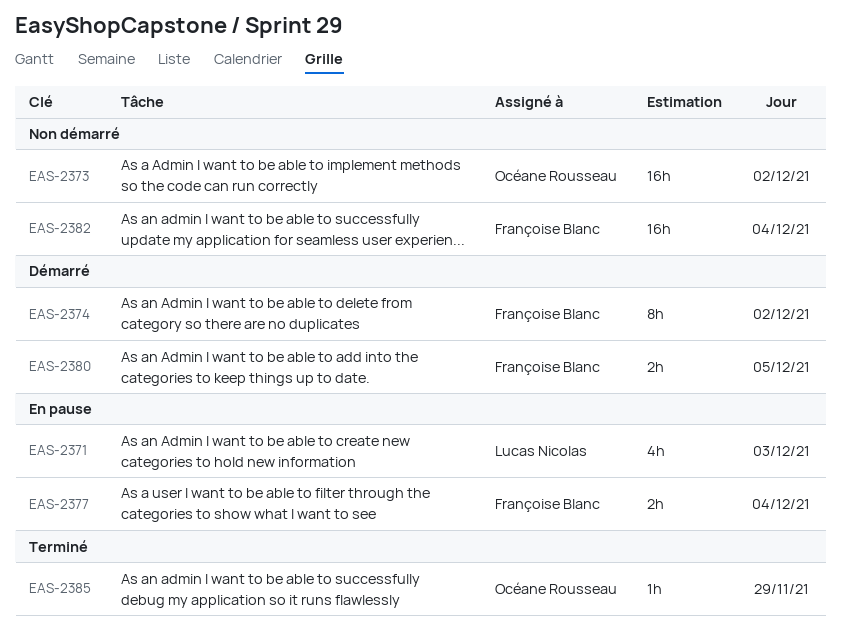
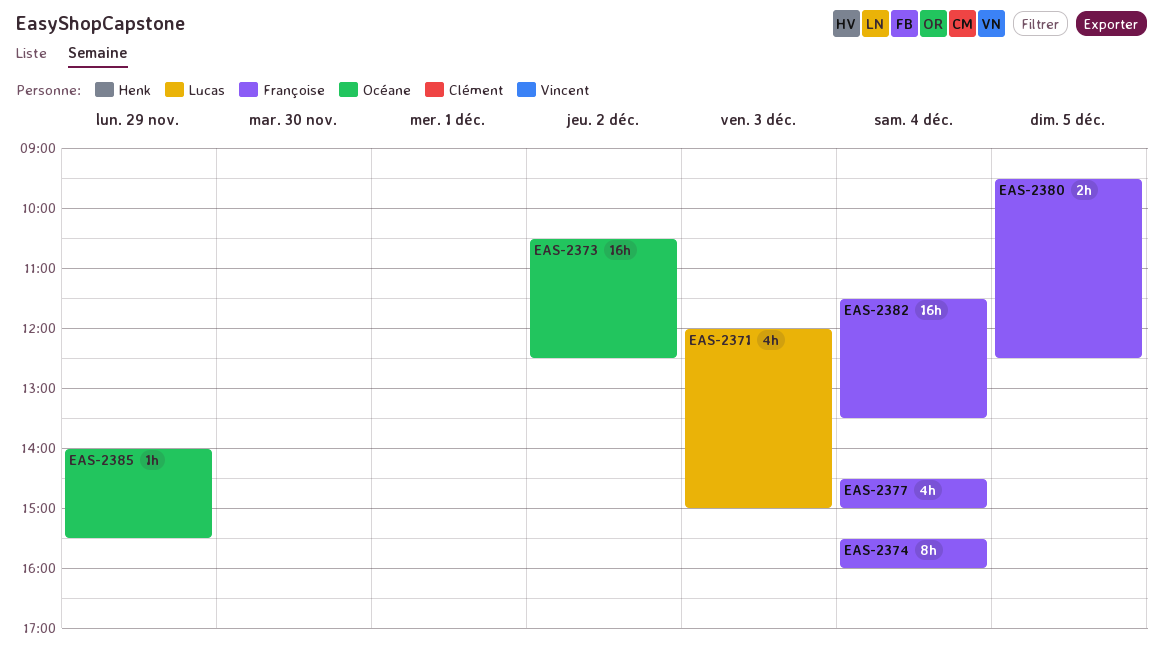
EAS-2374, day: Dec 2 -> Dec 4
EAS-2377, estimate: 2h -> 4h

